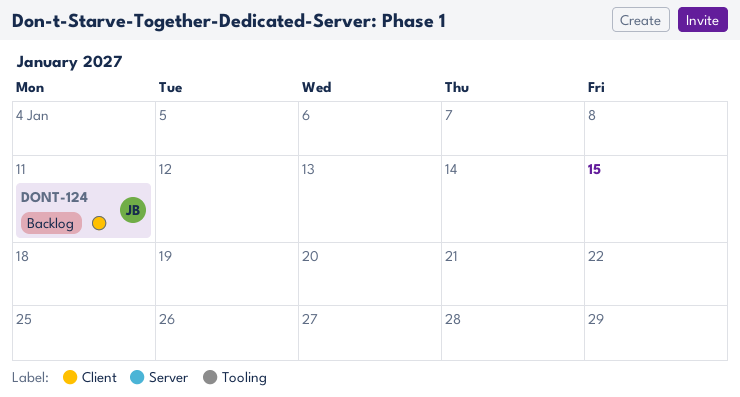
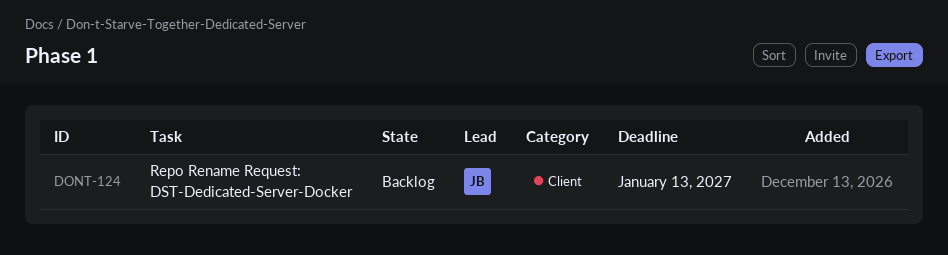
DONT-124, due: Jan 11 -> Jan 13

